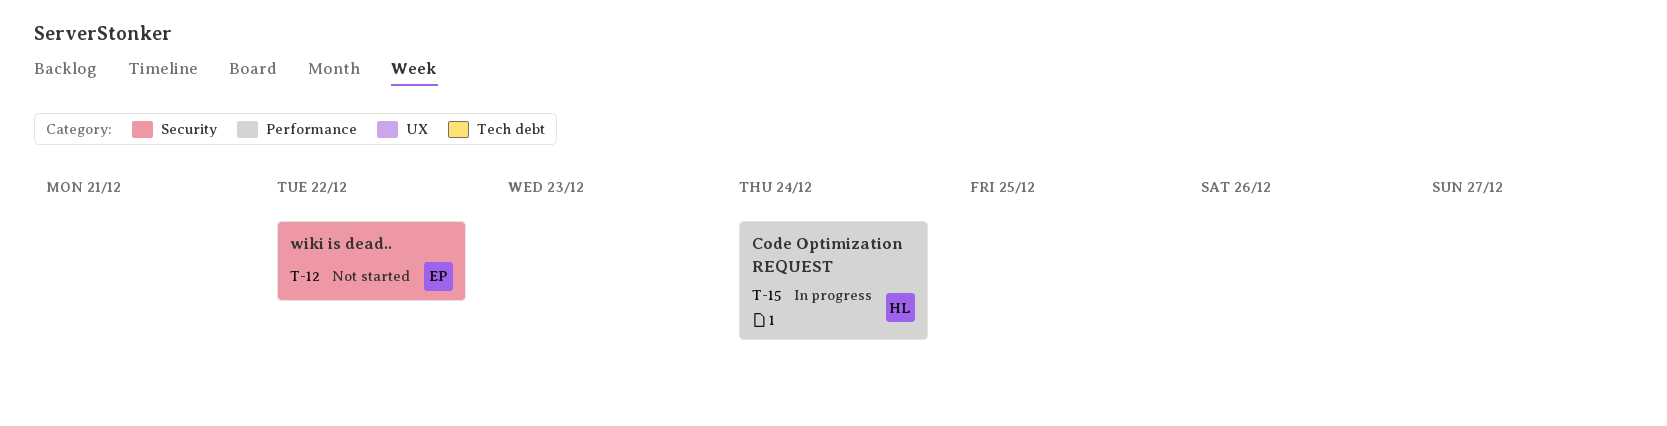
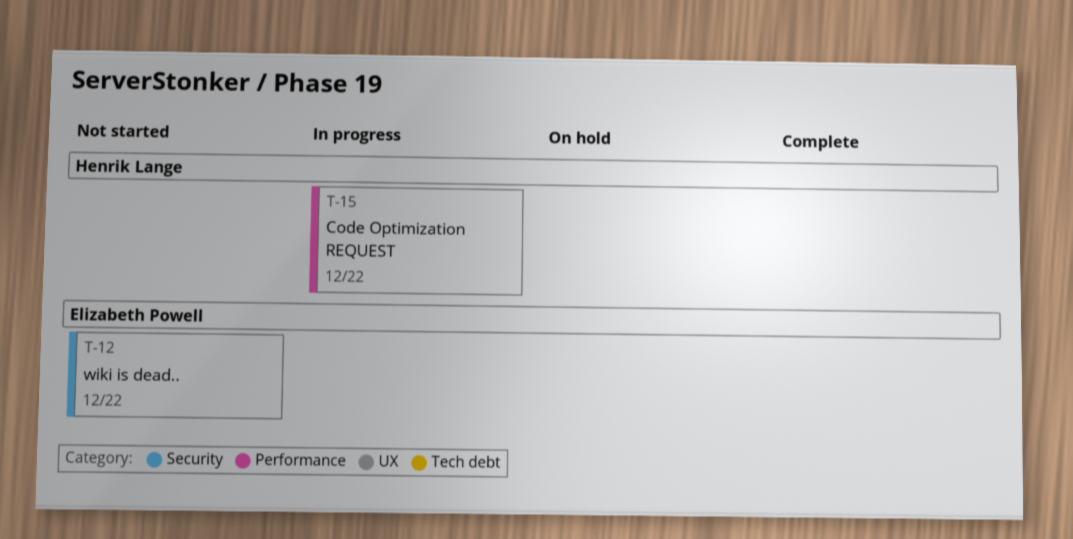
T-15, due: Dec 24 -> Dec 22

